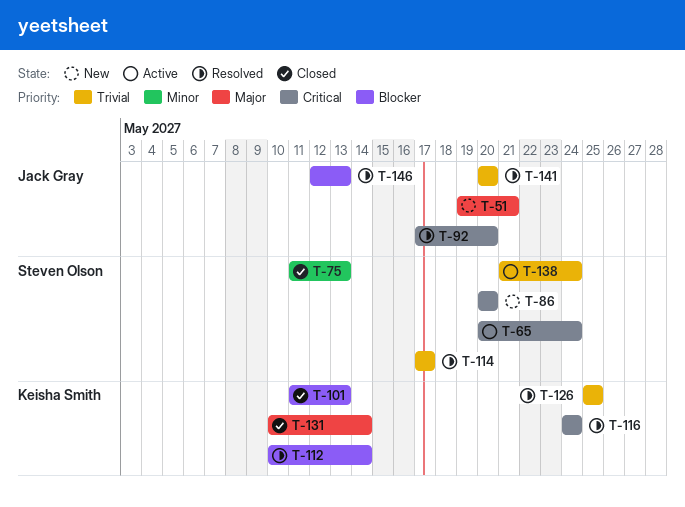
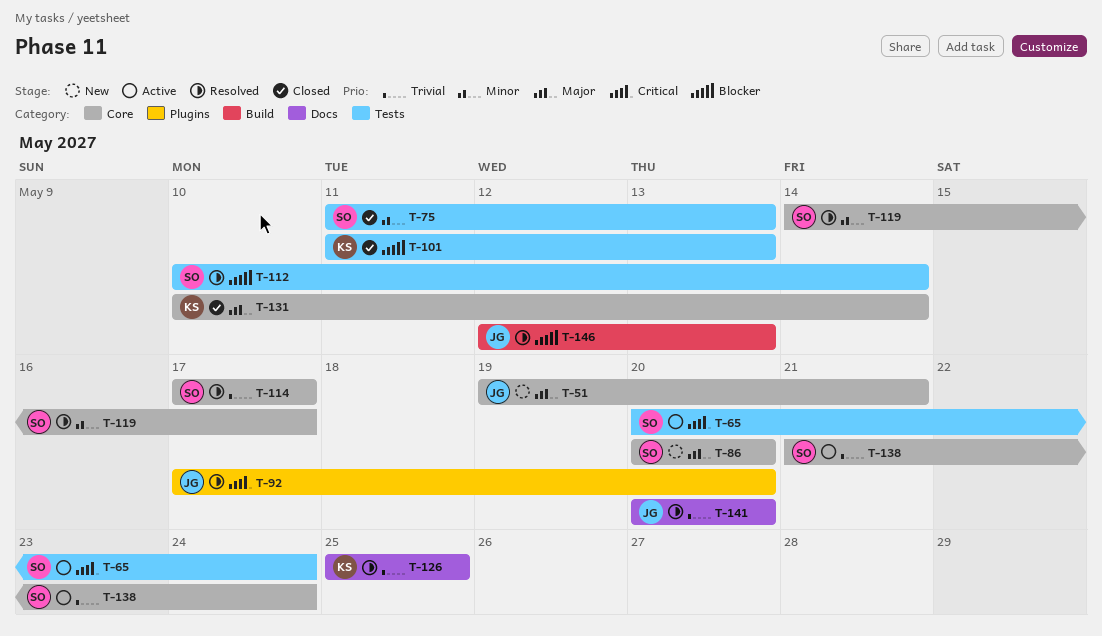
T-86, priority: Critical -> Major
T-112, owner: Keisha Smith -> Steven Olson
T-116: present -> none
T-119: none -> present

